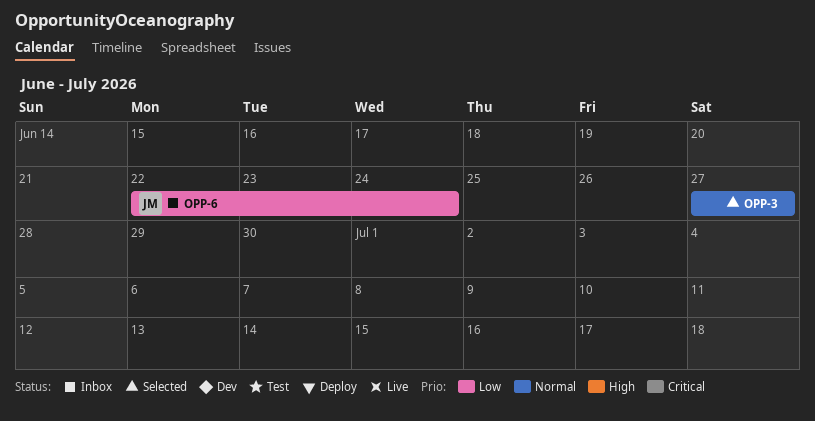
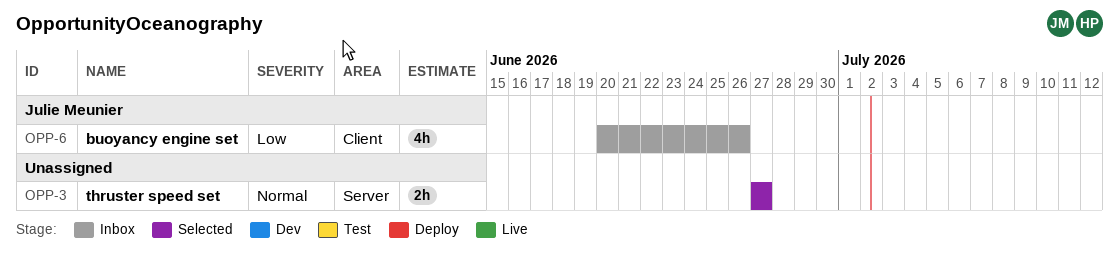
OPP-6, start: Jun 22 -> Jun 20
OPP-6, due: Jun 24 -> Jun 26

